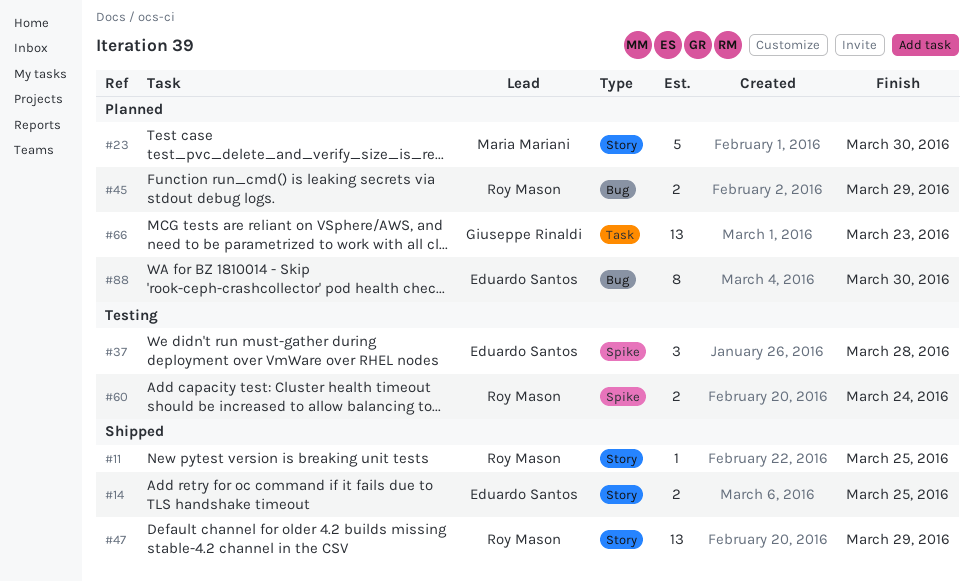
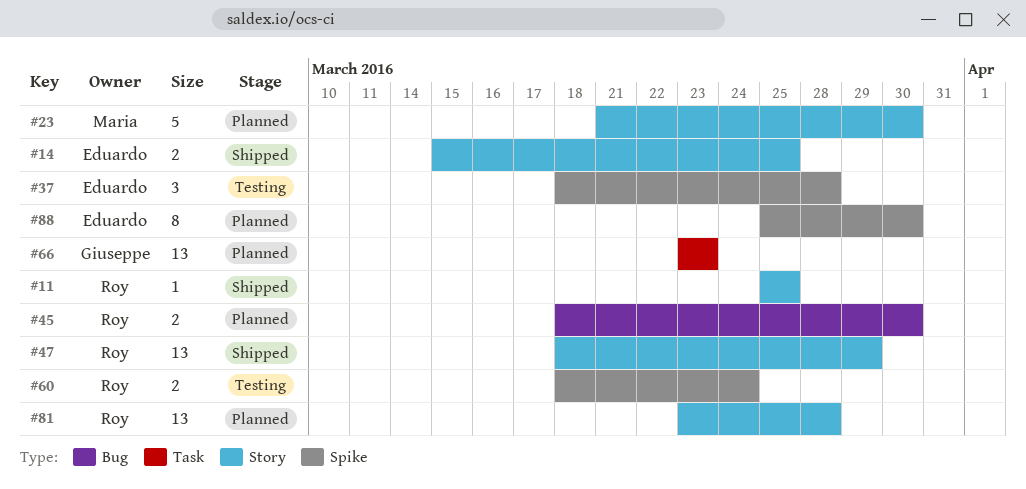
#45, due: Mar 29 -> Mar 30
#81: none -> present
#88, label: Bug -> Spike

